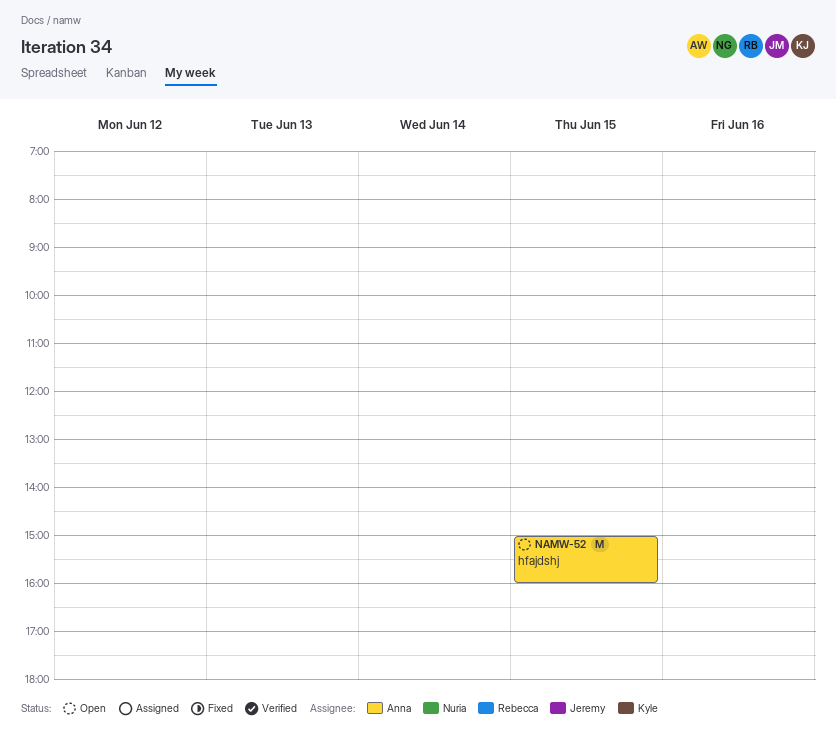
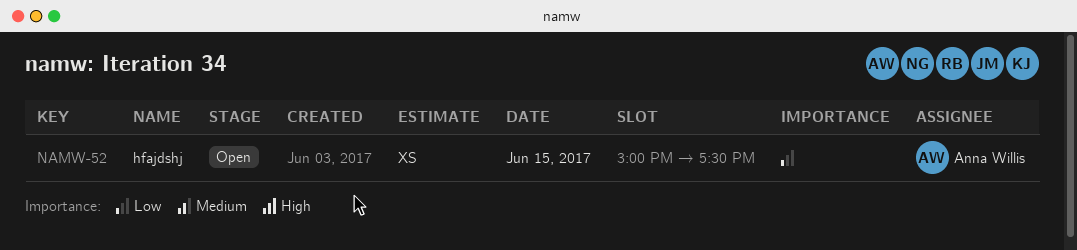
NAMW-52, estimate: M -> XS
NAMW-52, ends: 16:00 -> 17:30

